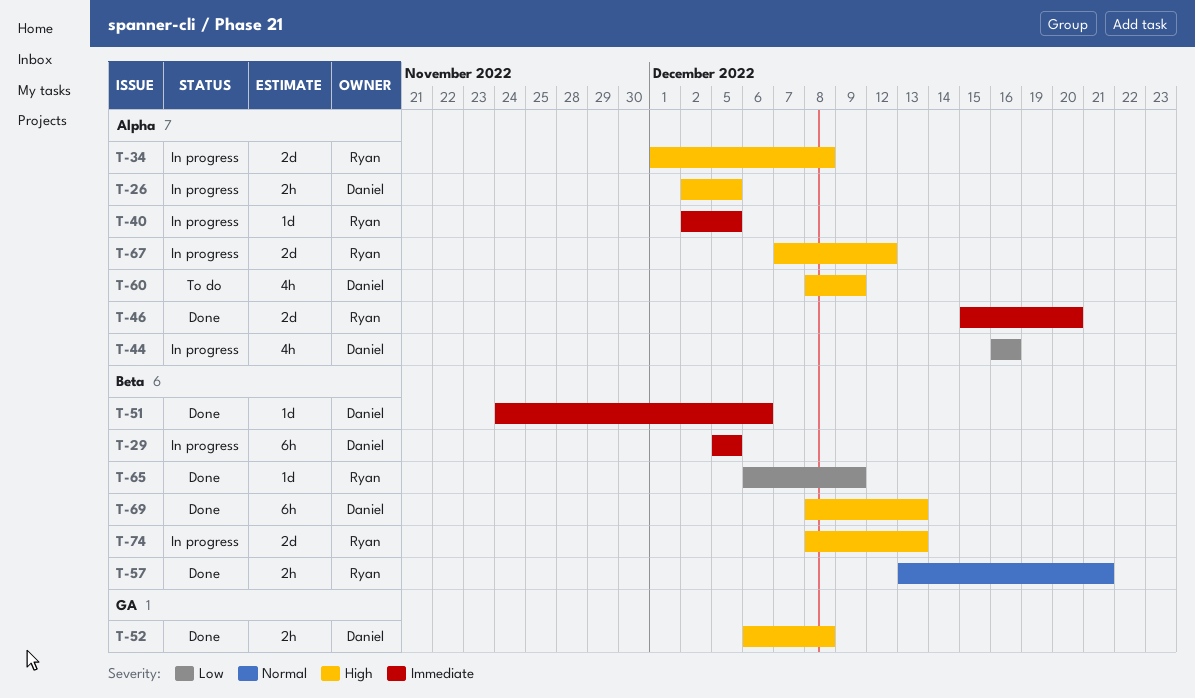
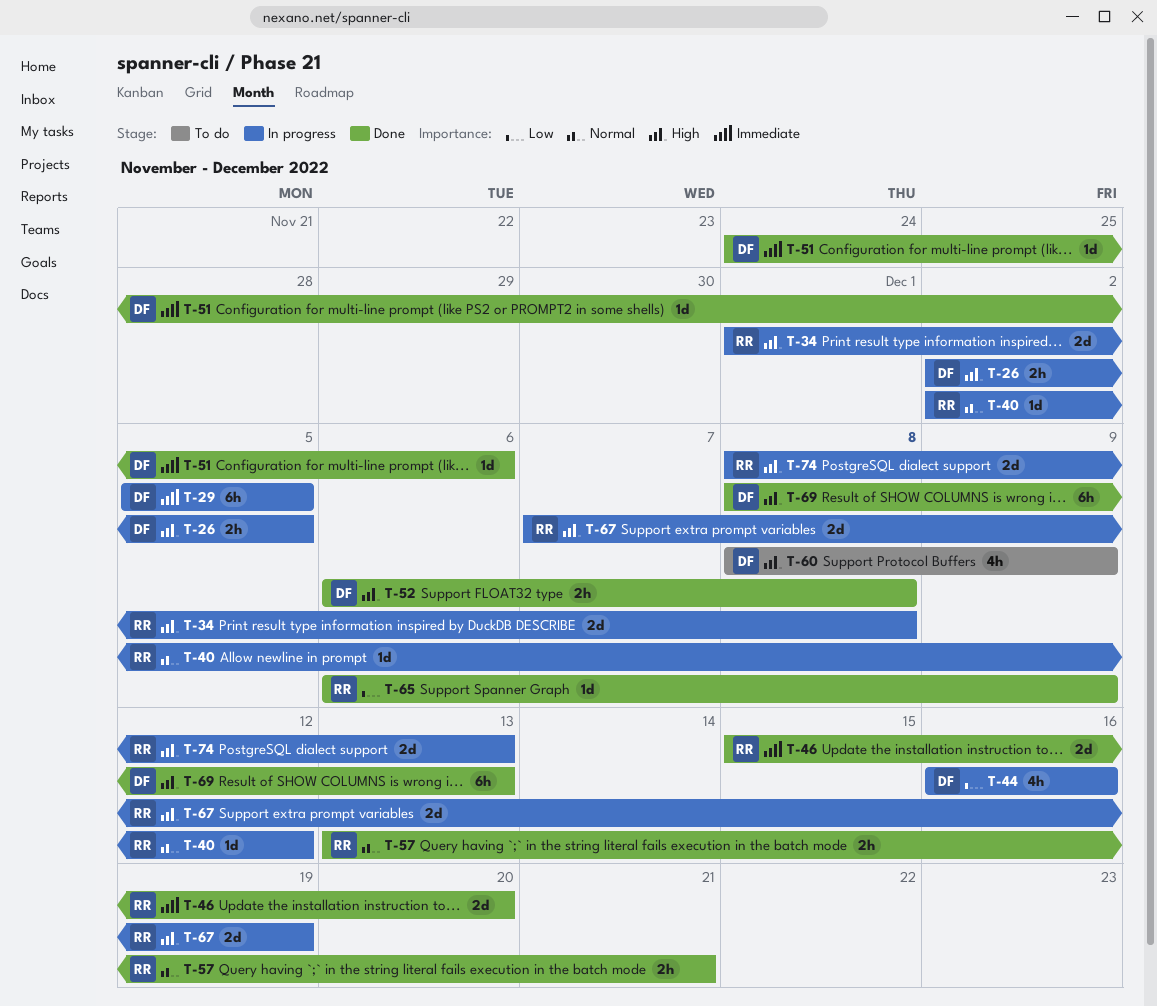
T-40, priority: Immediate -> Normal
T-40, due: Dec 5 -> Dec 12
T-67, due: Dec 12 -> Dec 19

